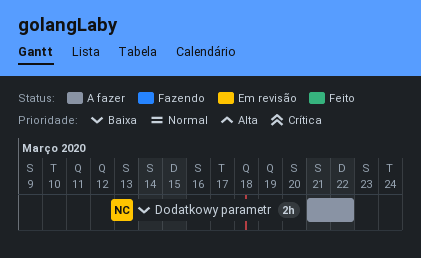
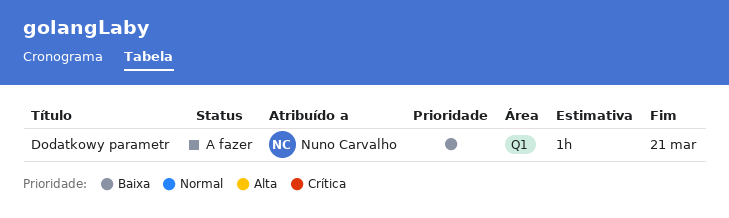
Dodatkowy parametr, estimate: 2h -> 1h
Dodatkowy parametr, due: Mar 22 -> Mar 21

